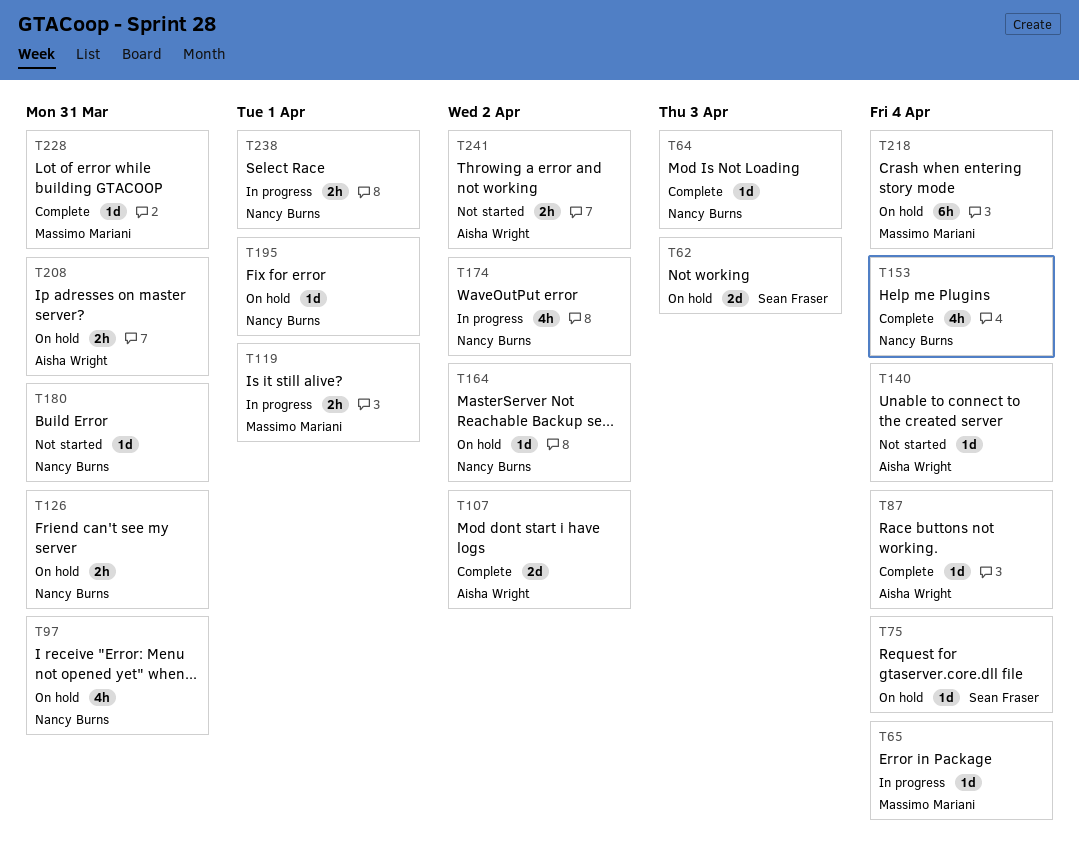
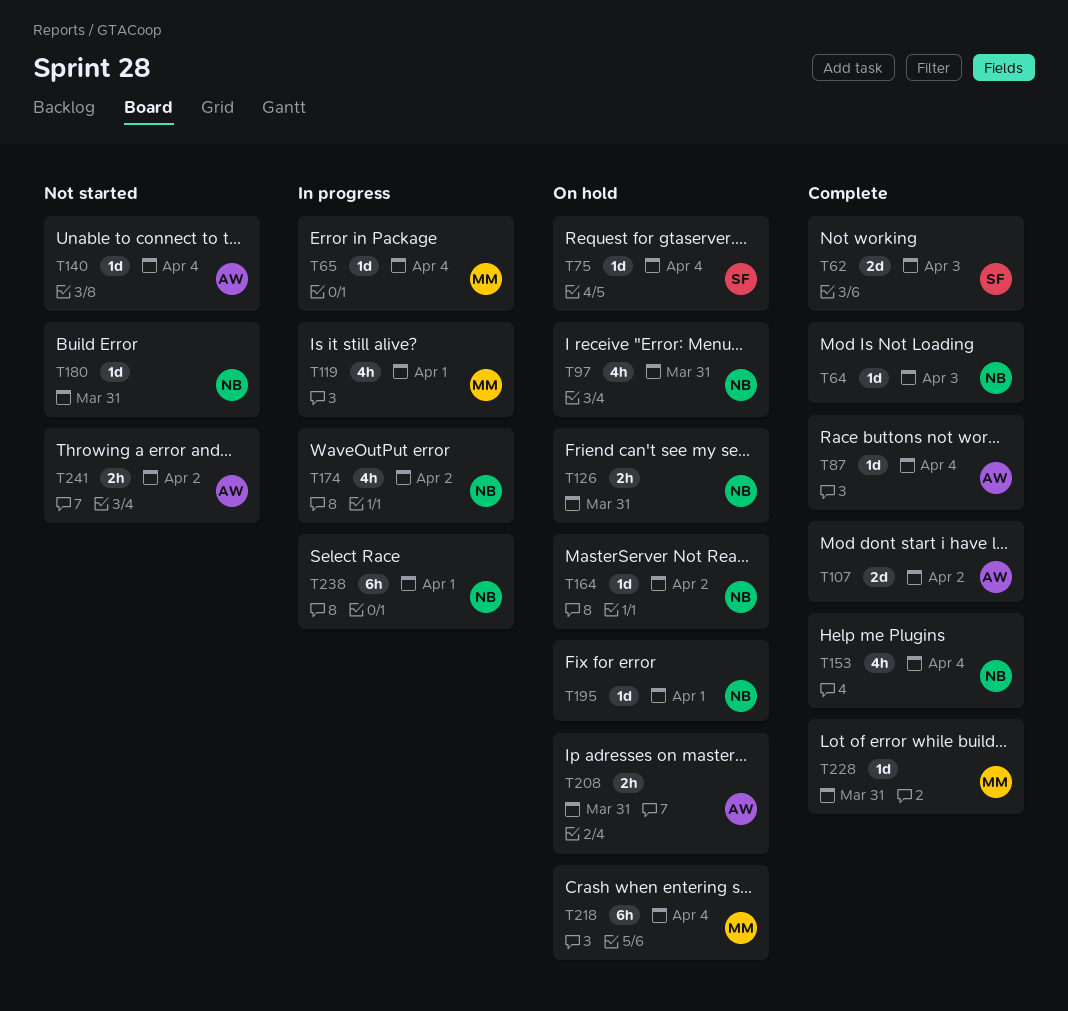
T62, status: On hold -> Complete
T119, estimate: 2h -> 4h
T238, estimate: 2h -> 6h

